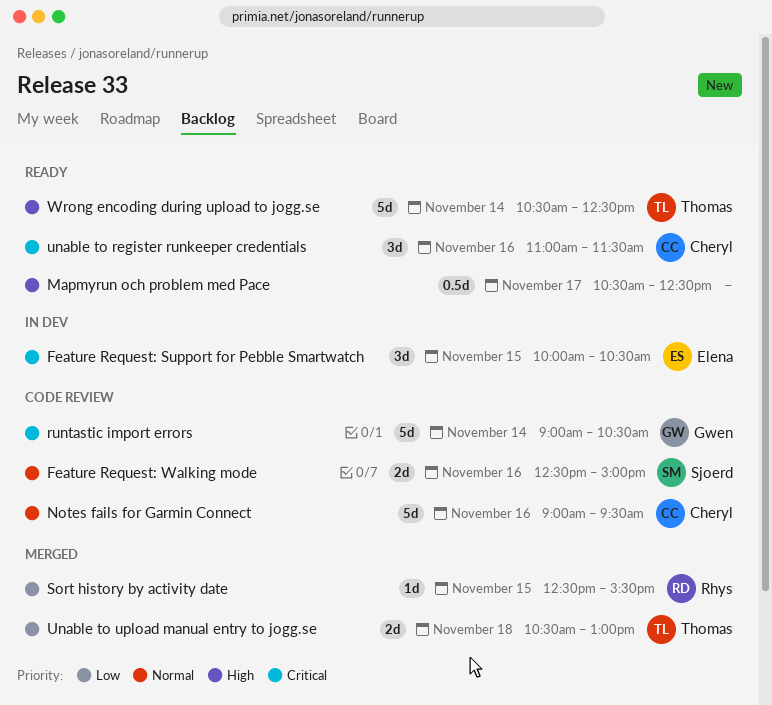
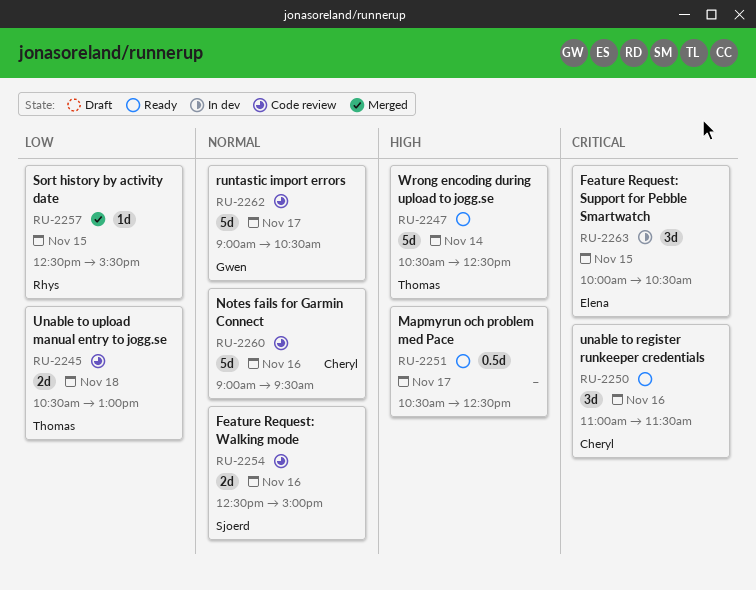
runtastic import errors, priority: Critical -> Normal
runtastic import errors, day: Nov 14 -> Nov 17
Unable to upload manual entry to jogg.se, status: Merged -> Code review

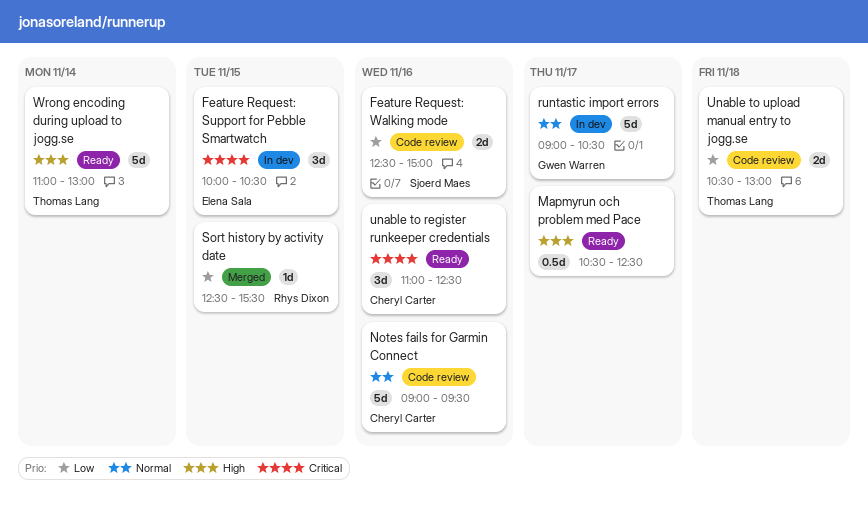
Feature Request: Walking mode, priority: Normal -> Low
runtastic import errors, status: Code review -> In dev
unable to register runkeeper credentials, ends: 11:30 -> 12:30
Wrong encoding during upload to jogg.se, begins: 10:30 -> 11:00
Wrong encoding during upload to jogg.se, ends: 12:30 -> 13:00

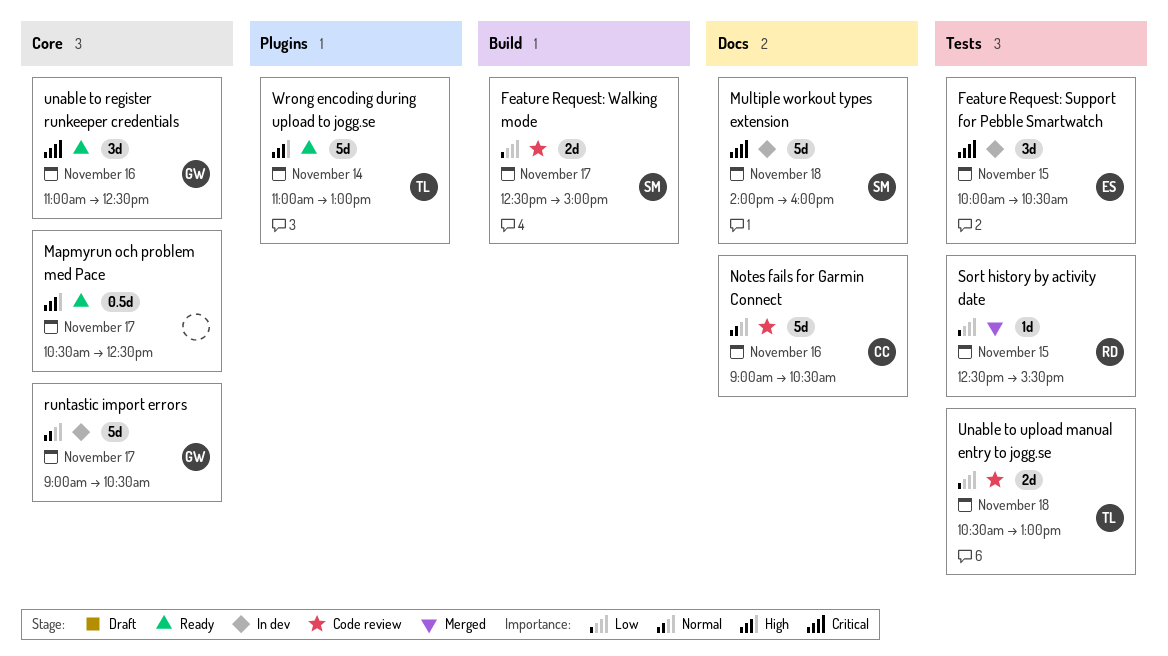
Feature Request: Walking mode, day: Nov 16 -> Nov 17
Multiple workout types extension: none -> present
Notes fails for Garmin Connect, ends: 09:30 -> 10:30
unable to register runkeeper credentials, owner: Cheryl Carter -> Gwen Warren

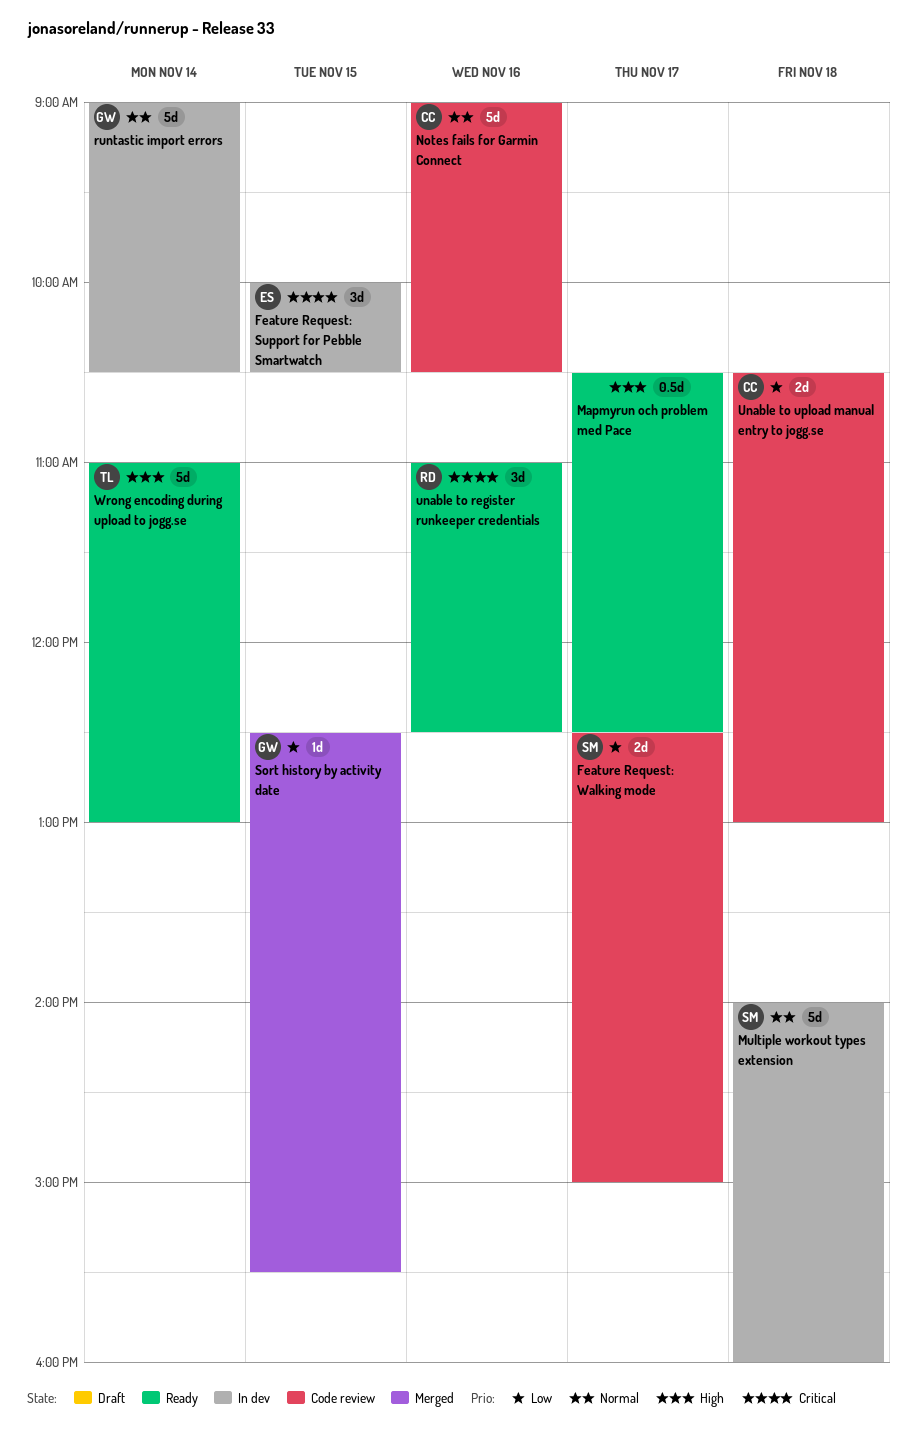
Multiple workout types extension, priority: Critical -> Normal
runtastic import errors, day: Nov 17 -> Nov 14
Sort history by activity date, owner: RD -> GW
unable to register runkeeper credentials, owner: GW -> RD
Unable to upload manual entry to jogg.se, owner: TL -> CC

